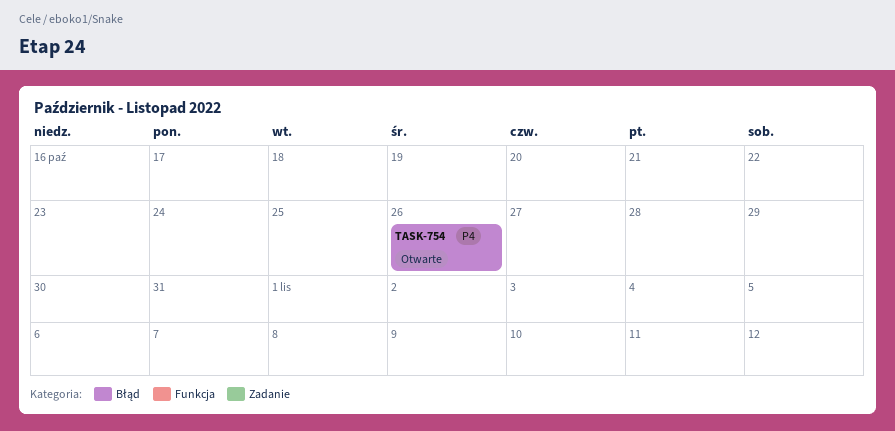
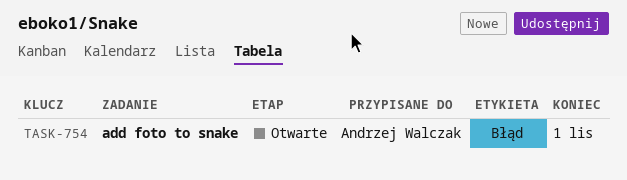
TASK-754, due: Oct 26 -> Nov 1

